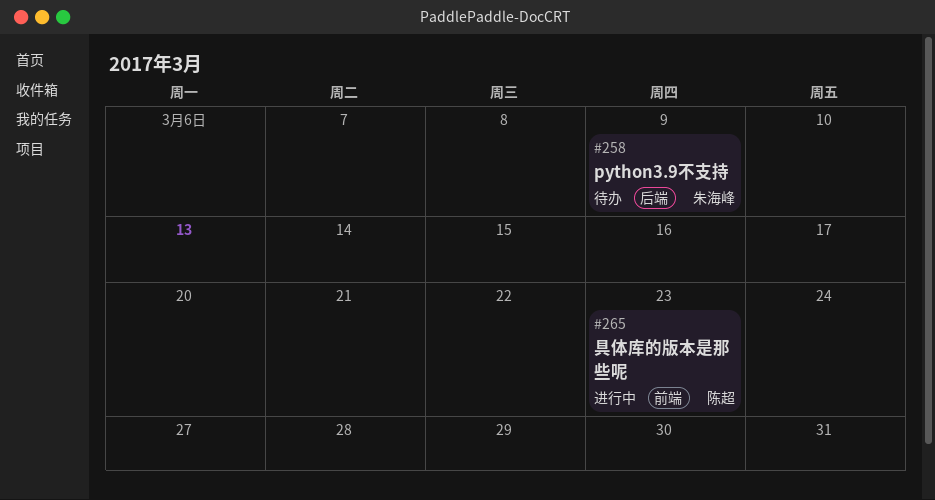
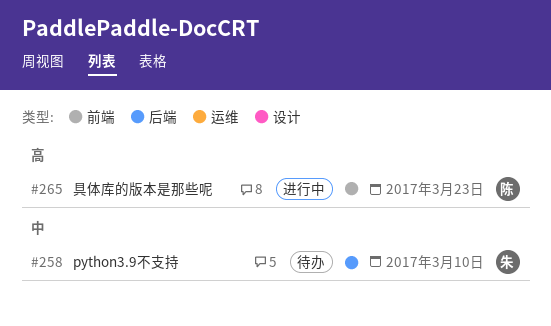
#258, due: Mar 9 -> Mar 10

